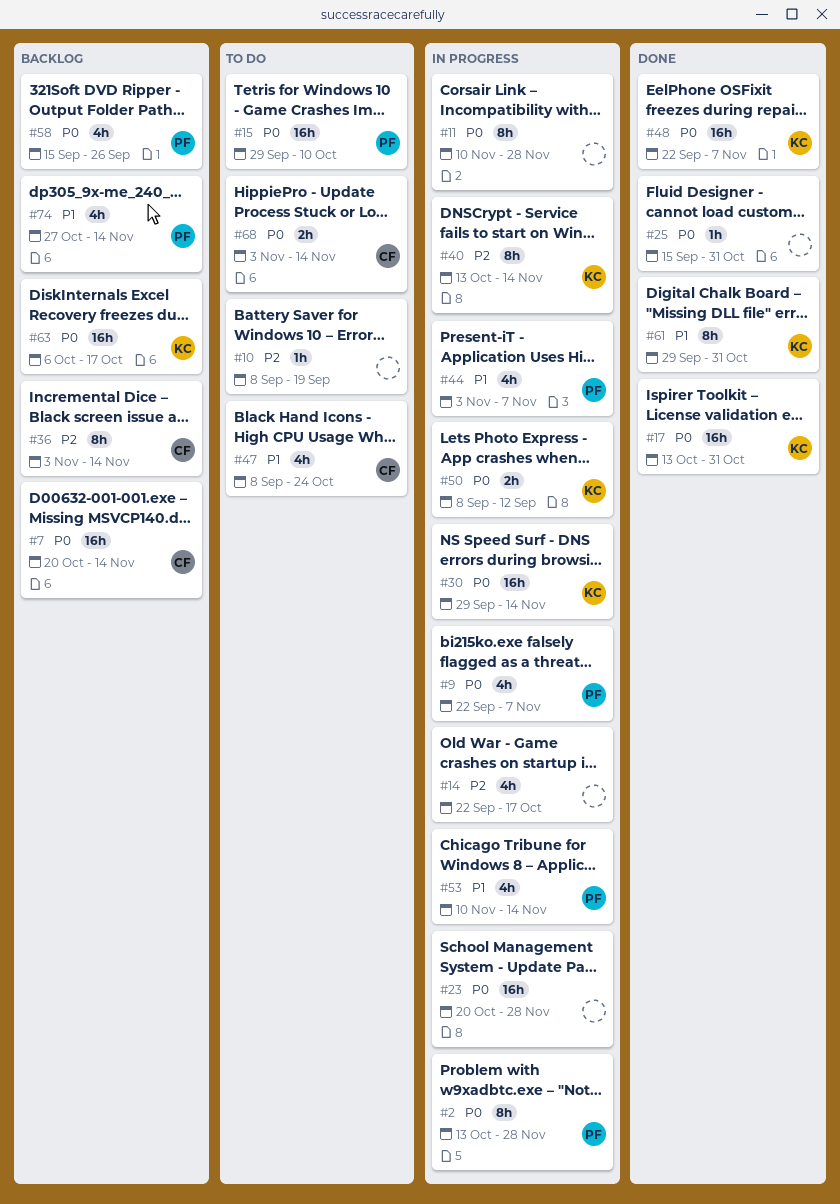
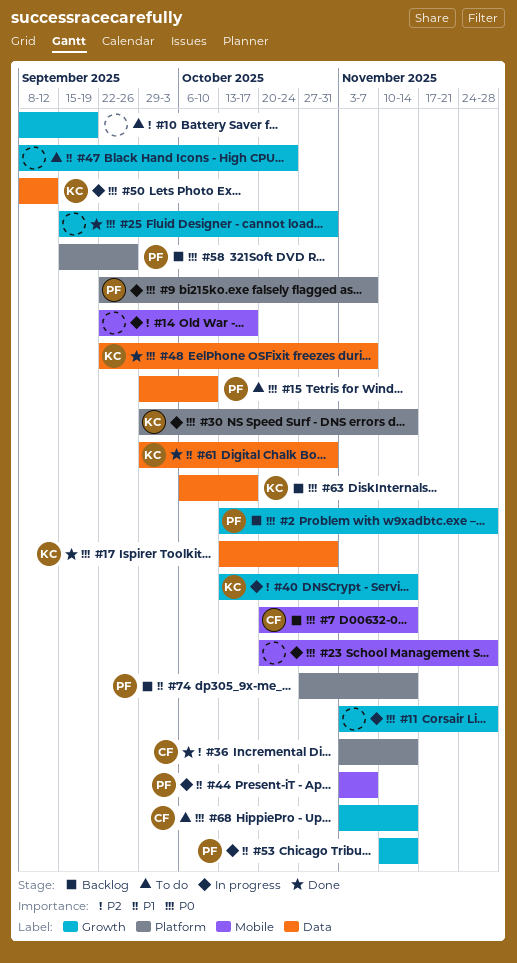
#2, status: In progress -> Backlog
#11, start: Nov 10 -> Nov 3
#36, status: Backlog -> Done
#47, owner: CF -> none

